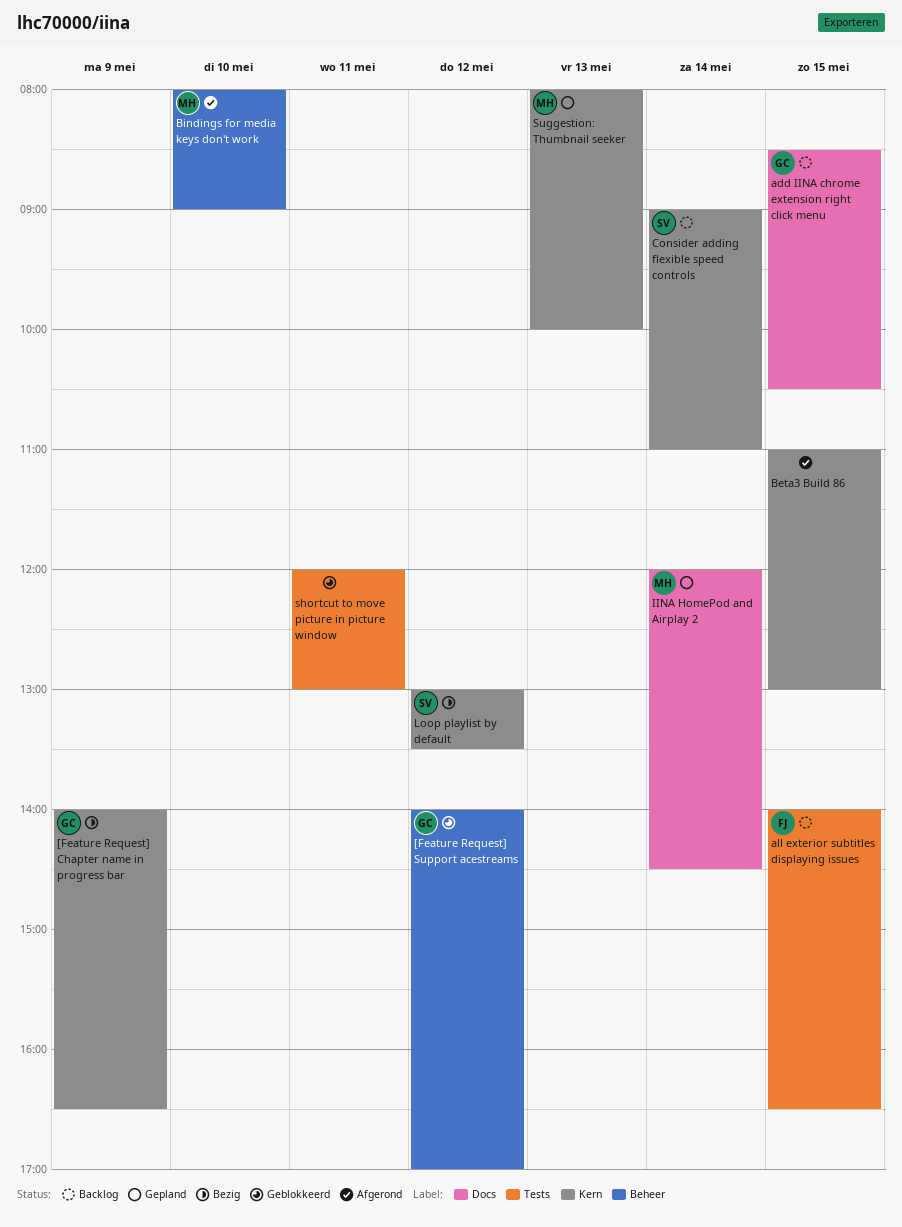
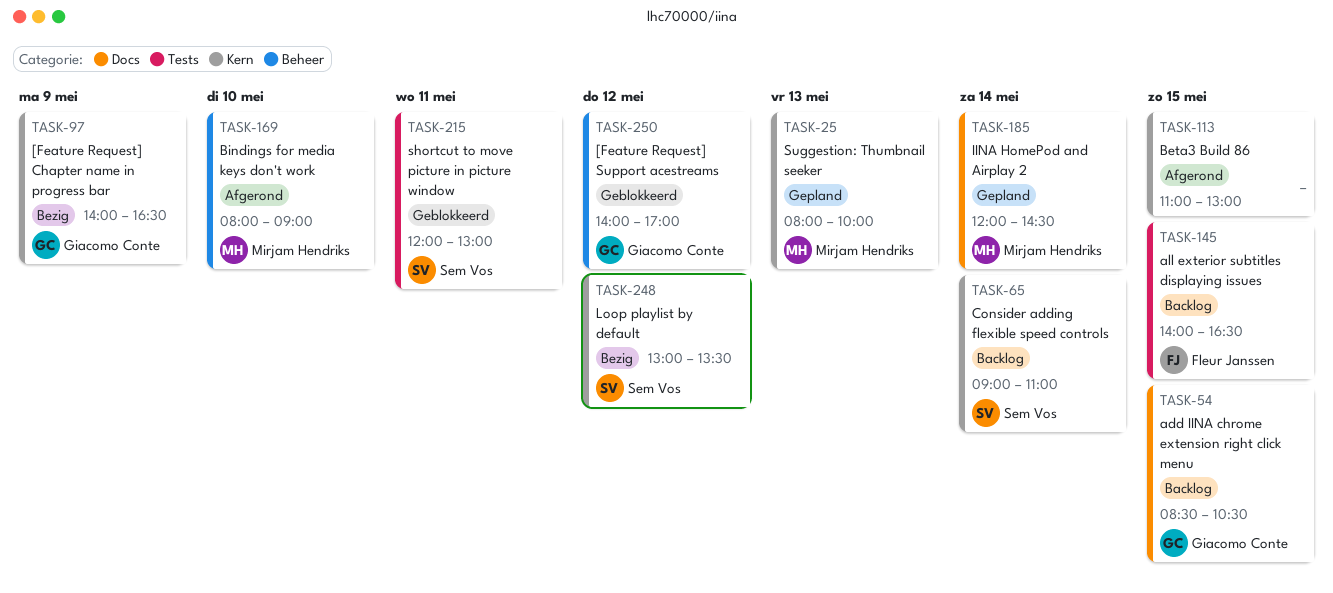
shortcut to move picture in picture window, owner: none -> Sem Vos

